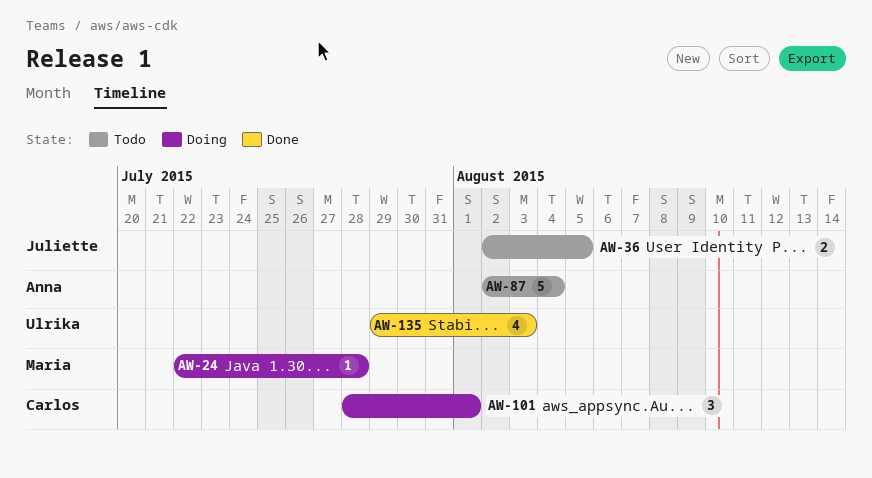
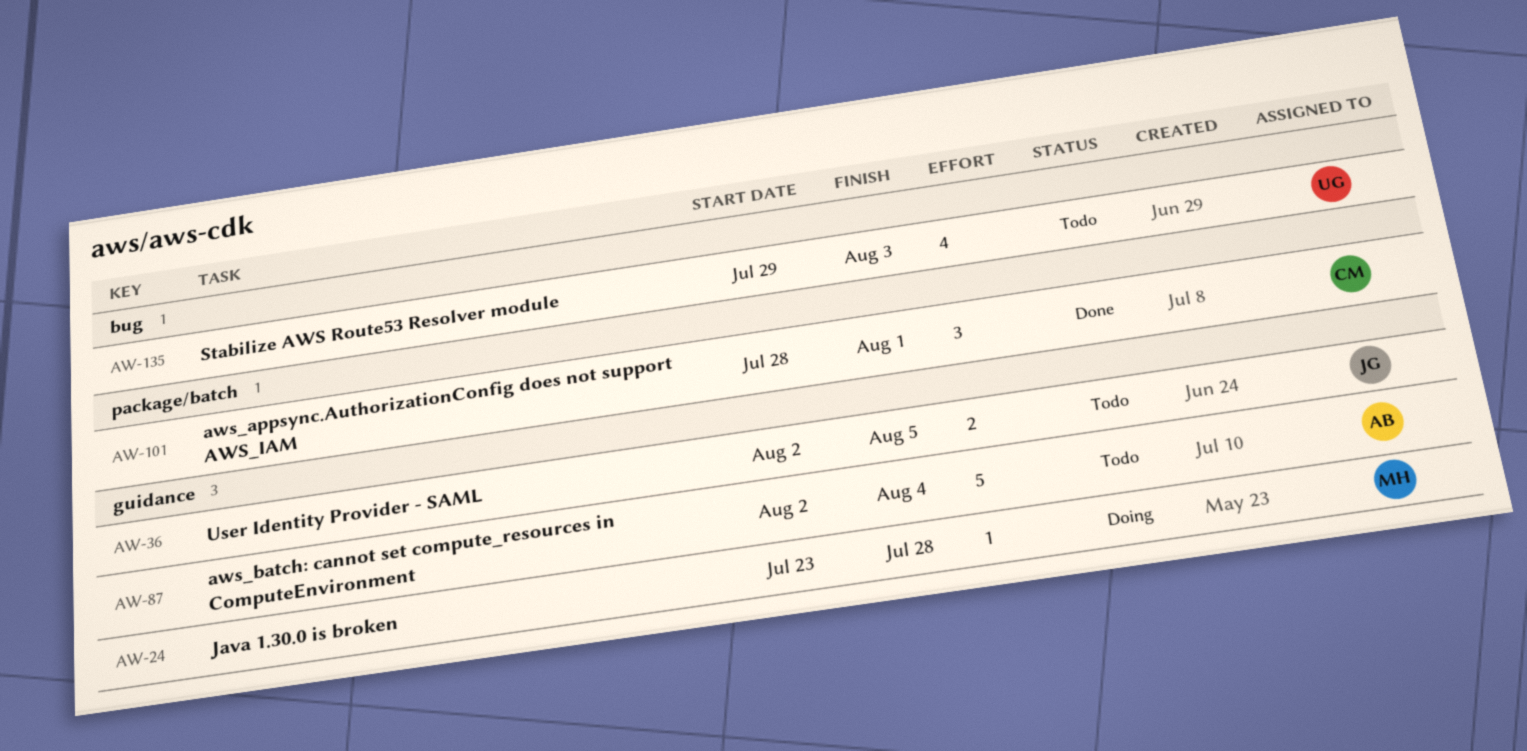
AW-24, start: Jul 22 -> Jul 23
AW-101, status: Doing -> Done
AW-135, status: Done -> Todo

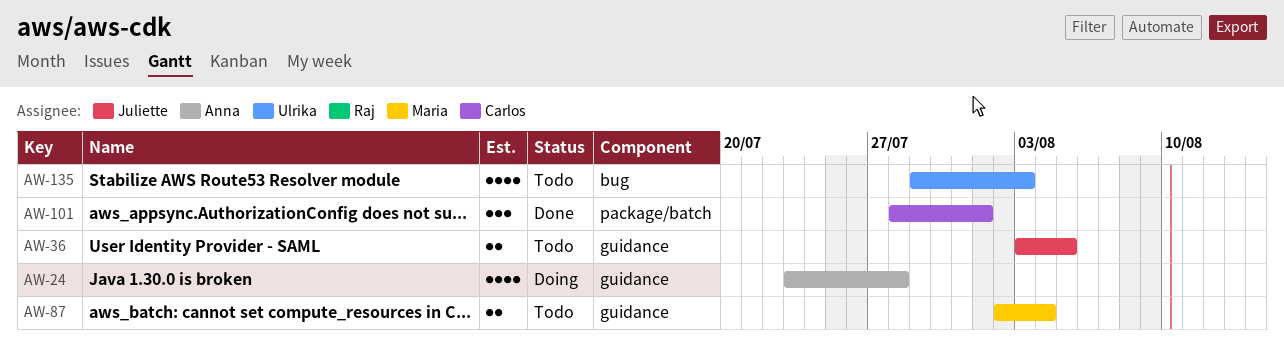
AW-24, owner: Maria -> Anna
AW-24, estimate: 1 -> 4
AW-36, start: Aug 2 -> Aug 3
AW-87, owner: Anna -> Maria
AW-87, estimate: 5 -> 2

